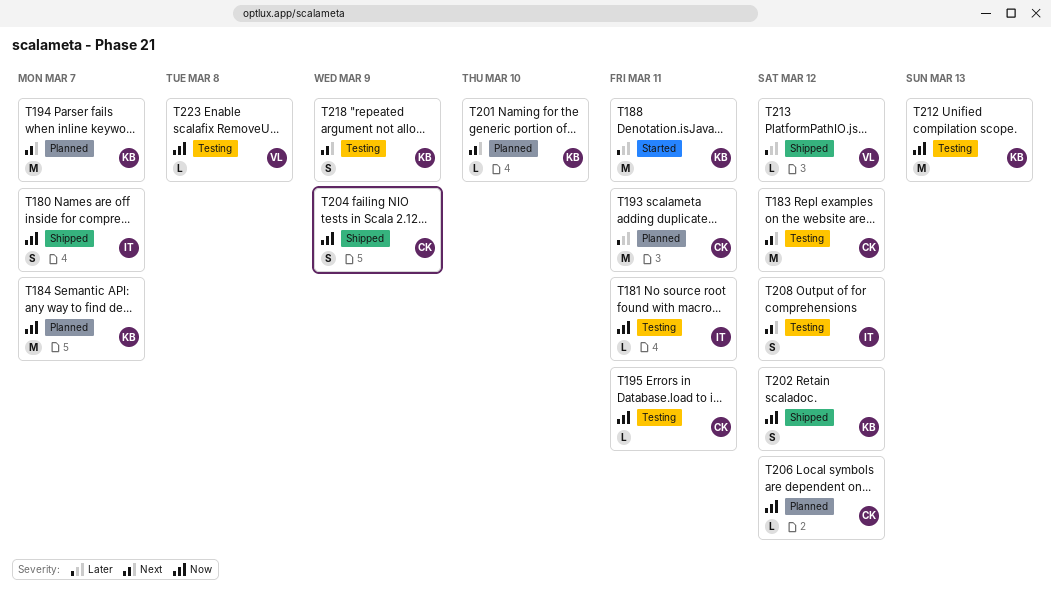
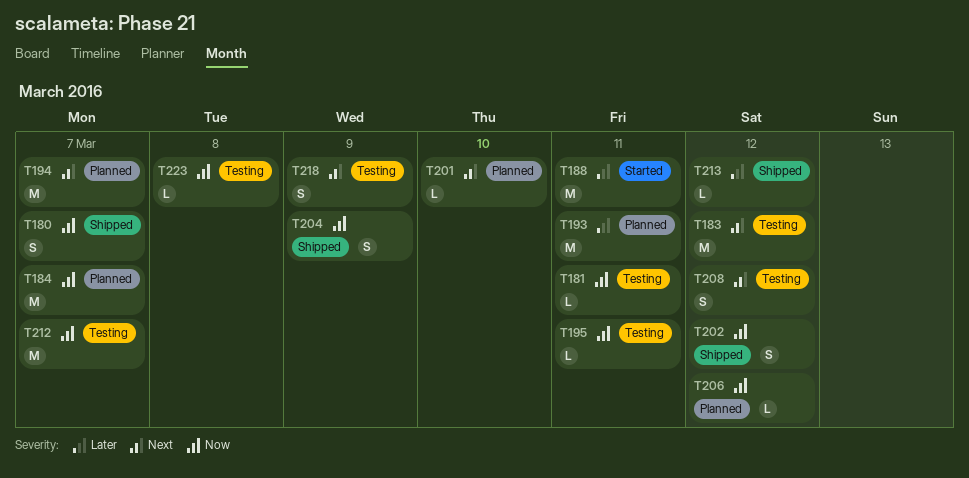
T212, due: Mar 13 -> Mar 7

